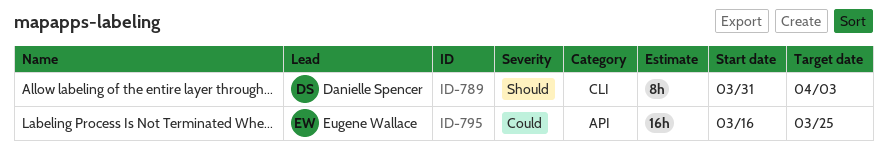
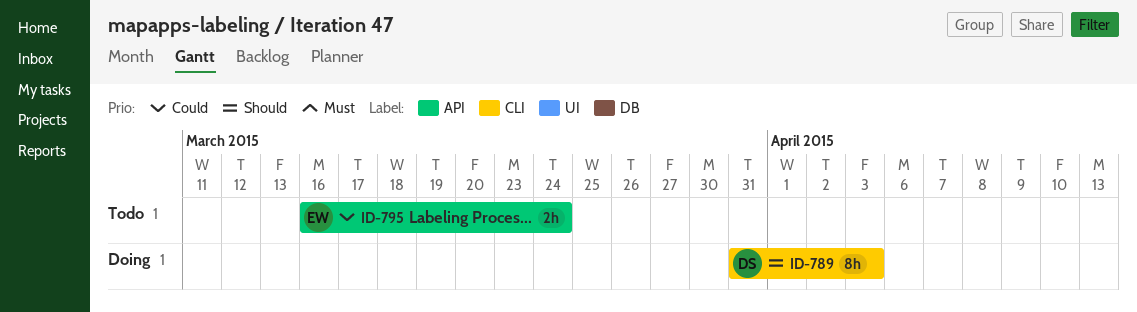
ID-795, estimate: 16h -> 2h
ID-795, due: Mar 25 -> Mar 24

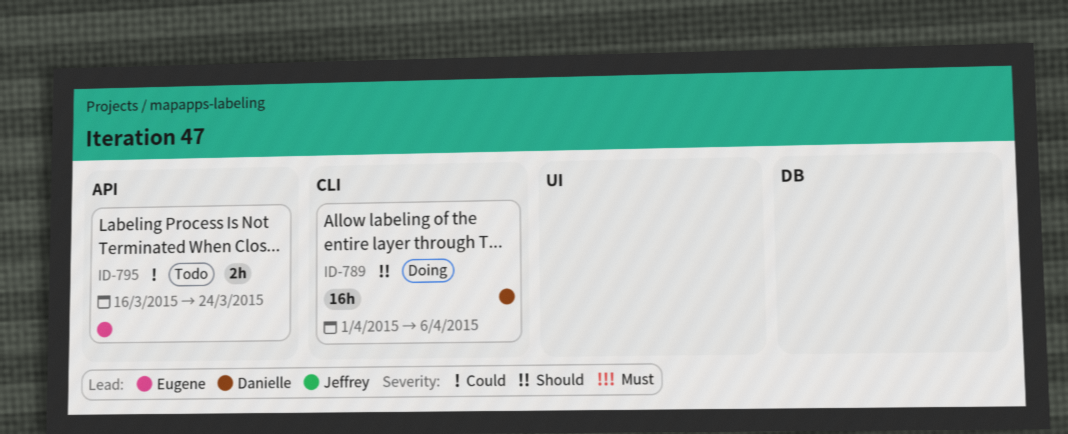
ID-789, estimate: 8h -> 16h
ID-789, start: Mar 31 -> Apr 1
ID-789, due: Apr 3 -> Apr 6

